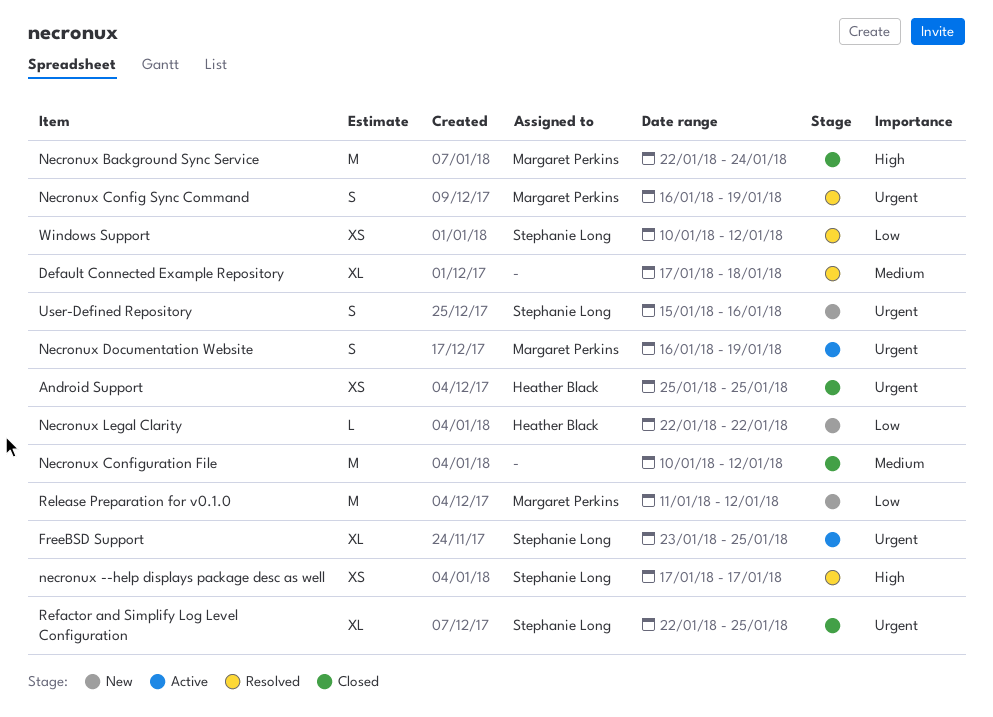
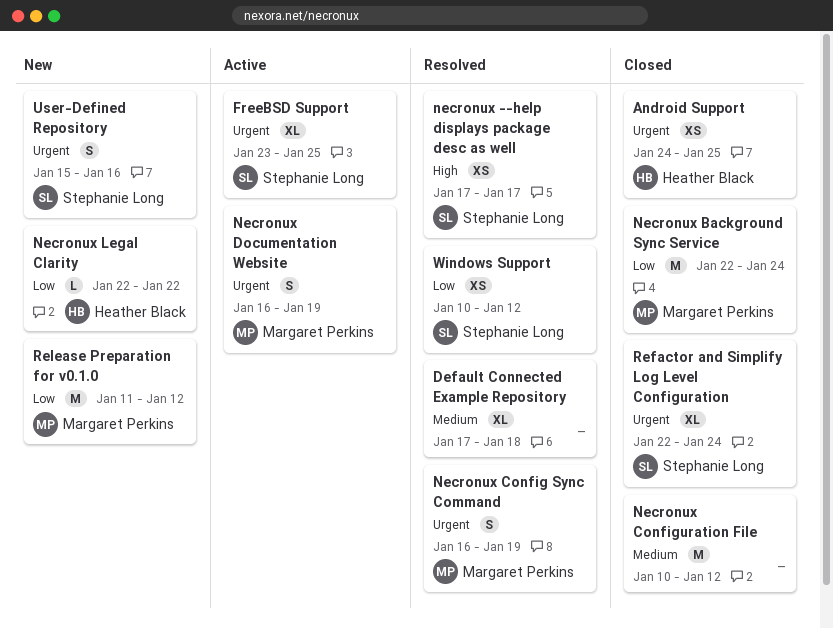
Android Support, start: Jan 25 -> Jan 24
Necronux Background Sync Service, priority: High -> Low
Refactor and Simplify Log Level Configuration, due: Jan 25 -> Jan 24

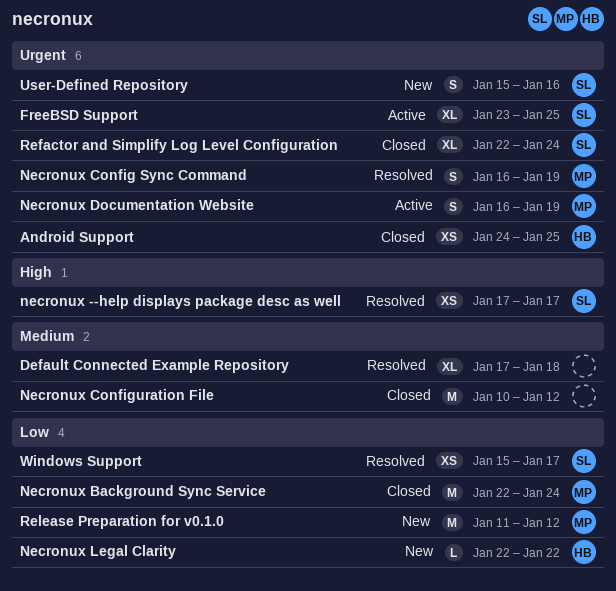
Windows Support, start: Jan 10 -> Jan 15
Windows Support, due: Jan 12 -> Jan 17

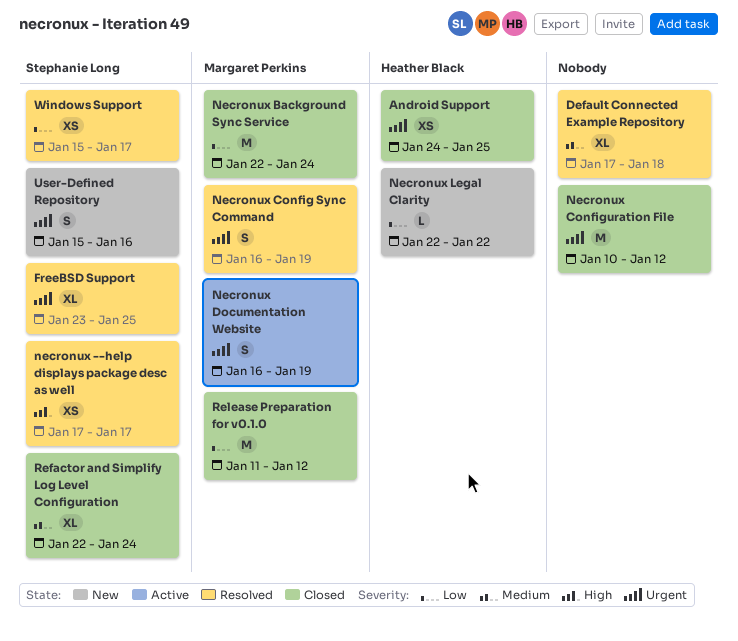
FreeBSD Support, status: Active -> Resolved
Necronux Configuration File, priority: Medium -> Urgent
Refactor and Simplify Log Level Configuration, priority: Urgent -> Medium
Release Preparation for v0.1.0, status: New -> Closed

